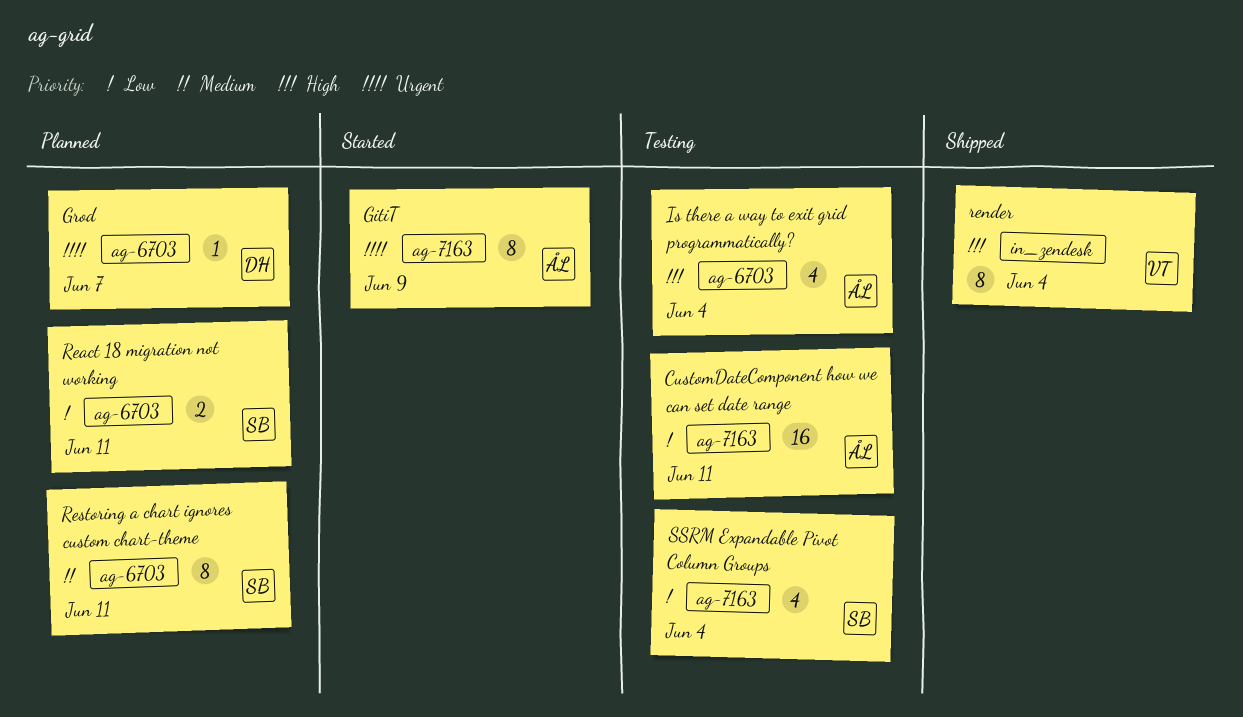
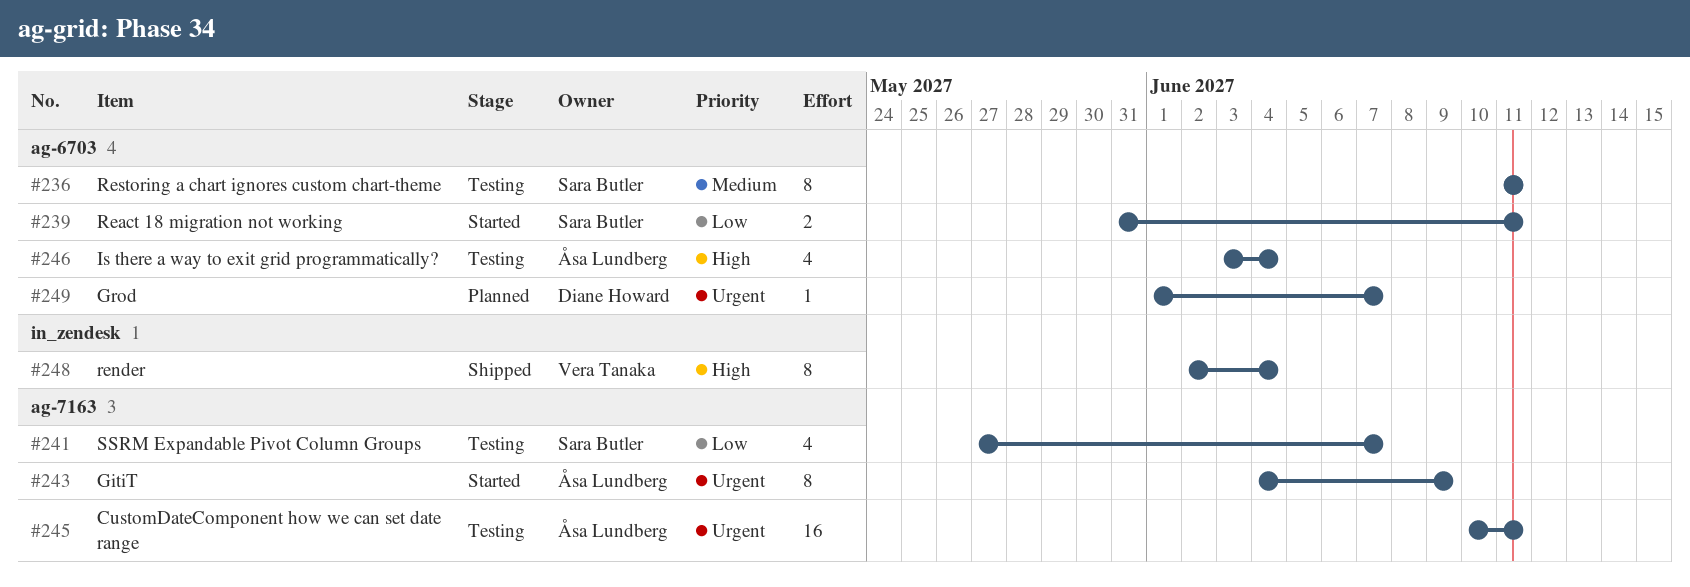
CustomDateComponent how we can set date range, priority: Low -> Urgent
React 18 migration not working, status: Planned -> Started
Restoring a chart ignores custom chart-theme, status: Planned -> Testing
SSRM Expandable Pivot Column Groups, due: Jun 4 -> Jun 7

